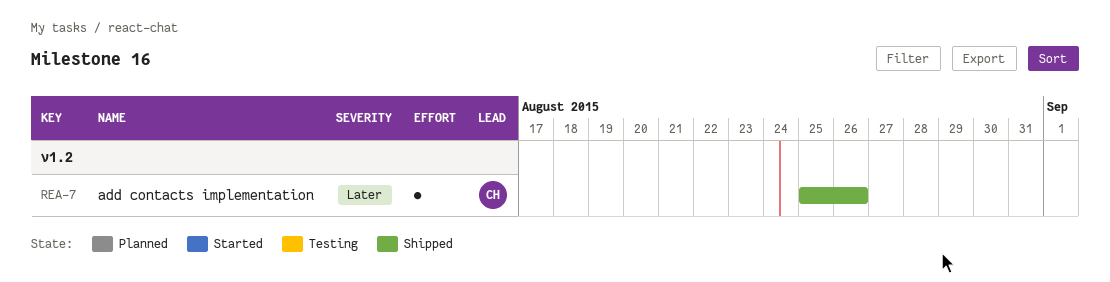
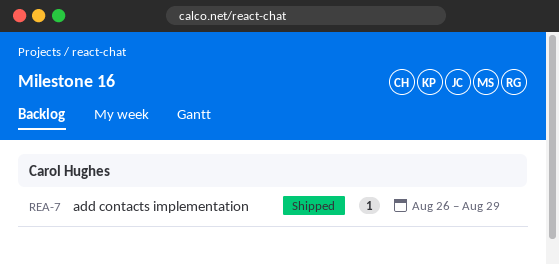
REA-7, start: Aug 25 -> Aug 26
REA-7, due: Aug 26 -> Aug 29

